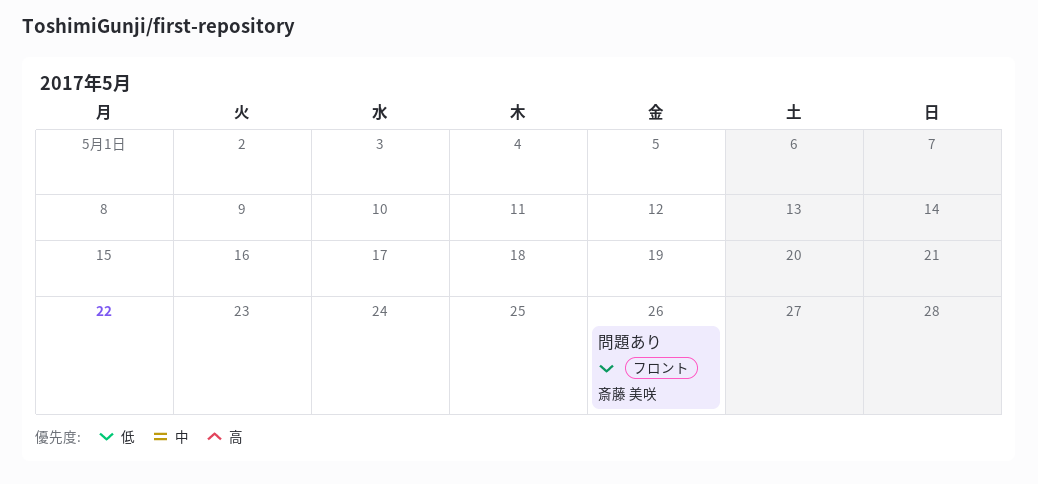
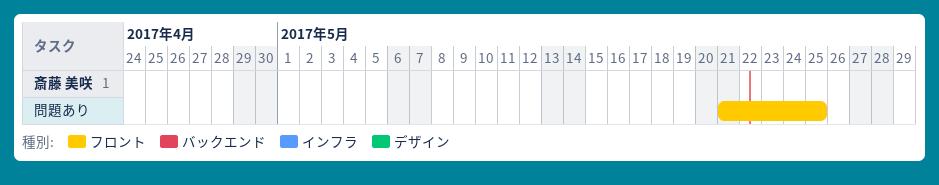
問題あり, due: May 26 -> May 25

